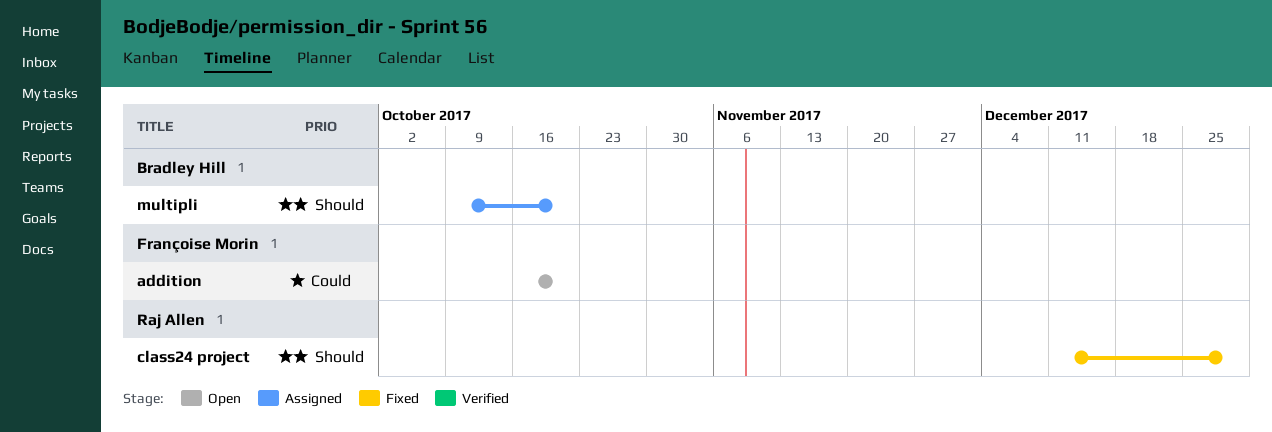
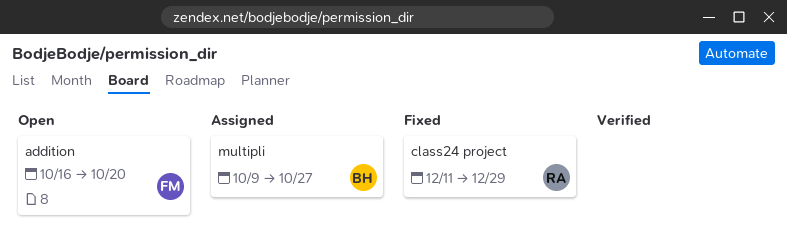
multipli, due: Oct 20 -> Oct 27

